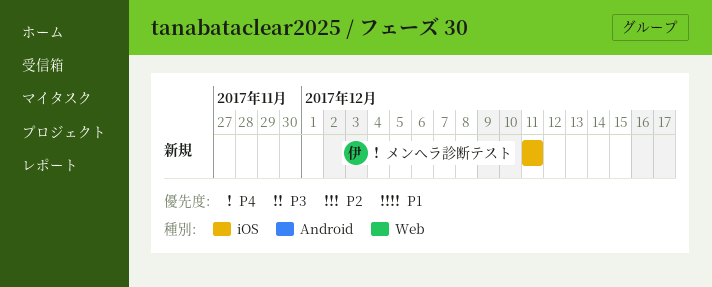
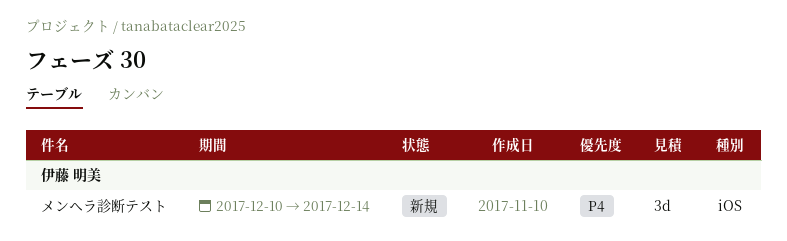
メンヘラ診断テスト, start: Dec 11 -> Dec 10
メンヘラ診断テスト, due: Dec 11 -> Dec 14

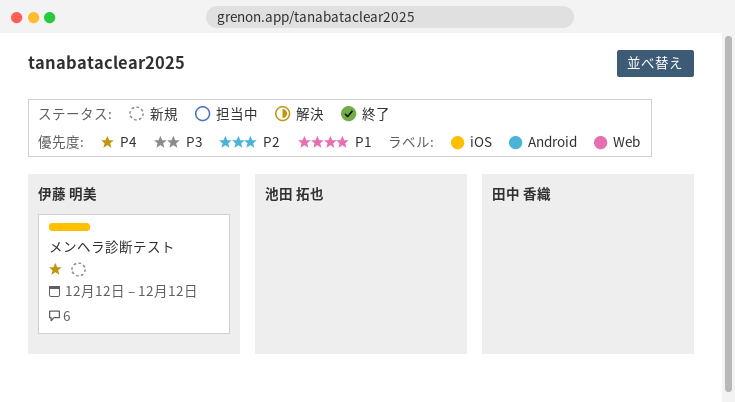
メンヘラ診断テスト, start: Dec 10 -> Dec 12
メンヘラ診断テスト, due: Dec 14 -> Dec 12

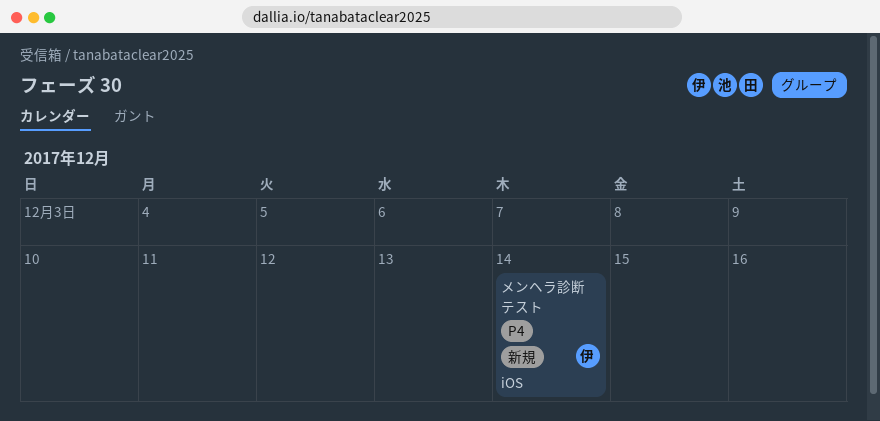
メンヘラ診断テスト, due: Dec 12 -> Dec 14

